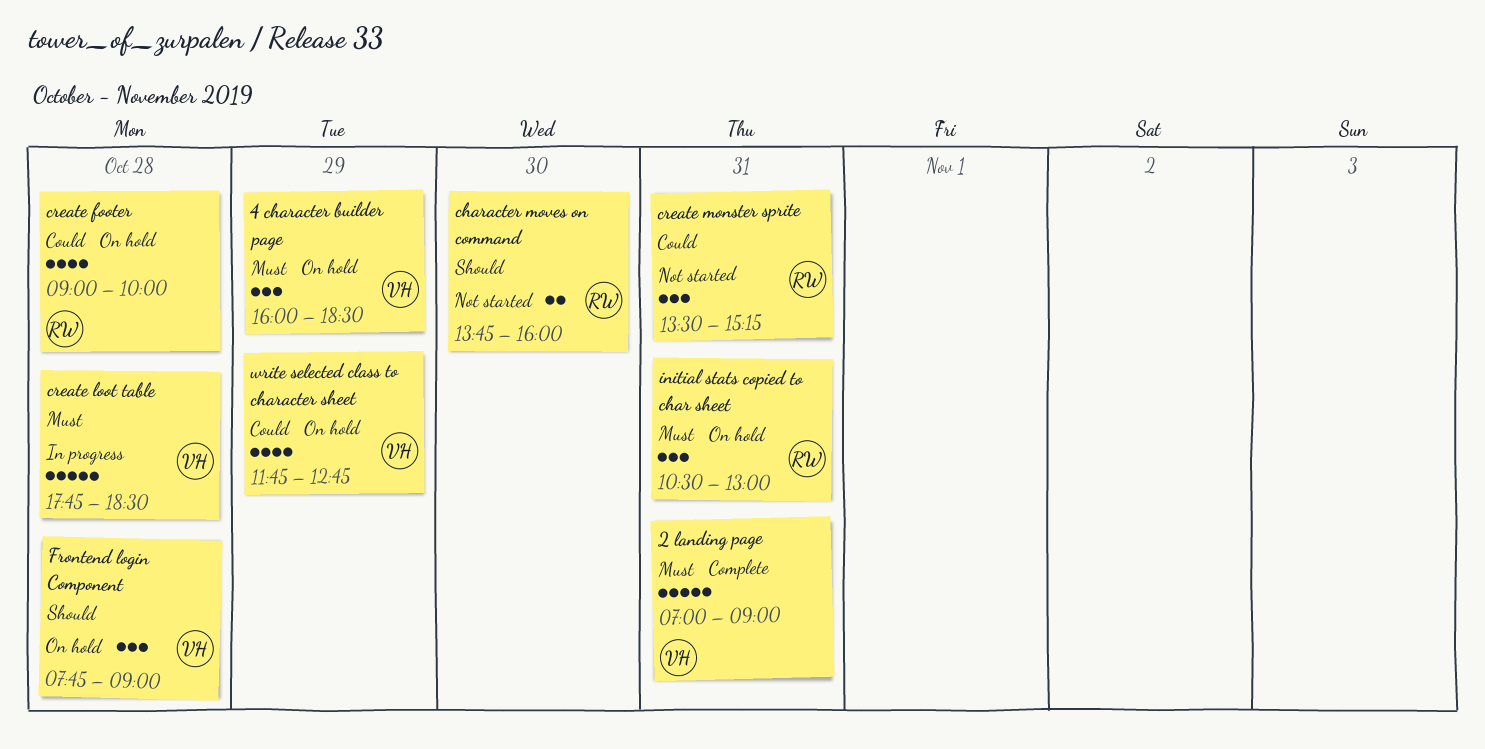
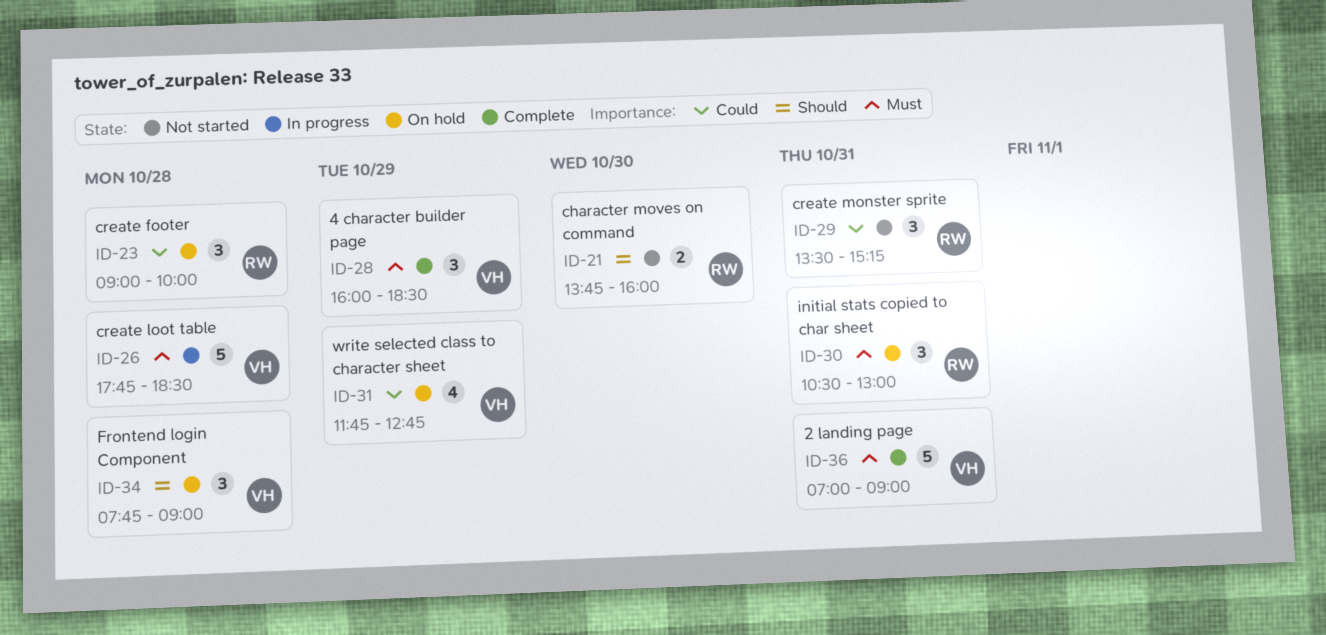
4 character builder page, status: On hold -> Complete
create footer, estimate: 4 -> 3

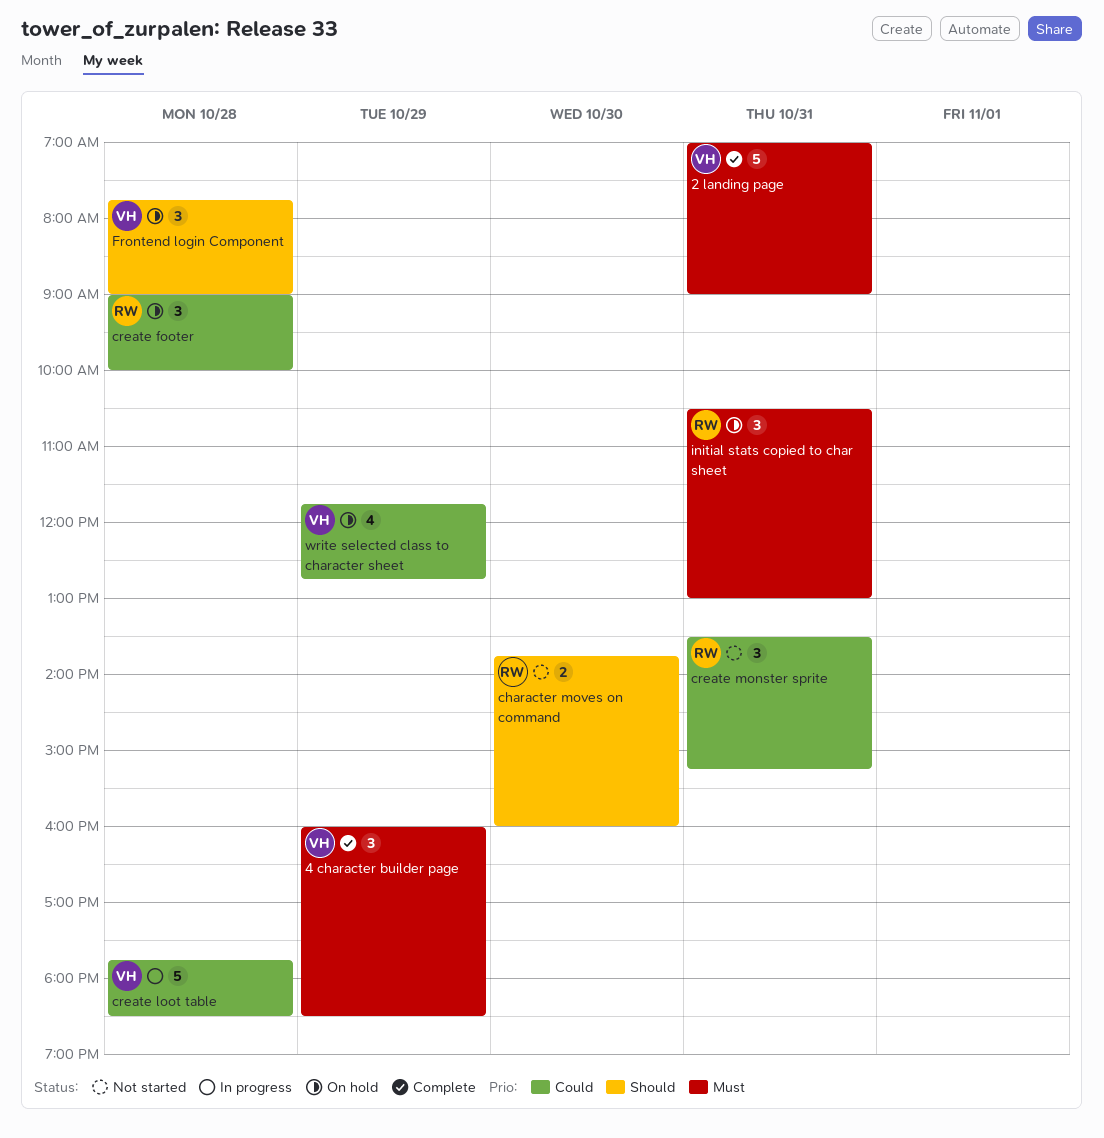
create loot table, priority: Must -> Could

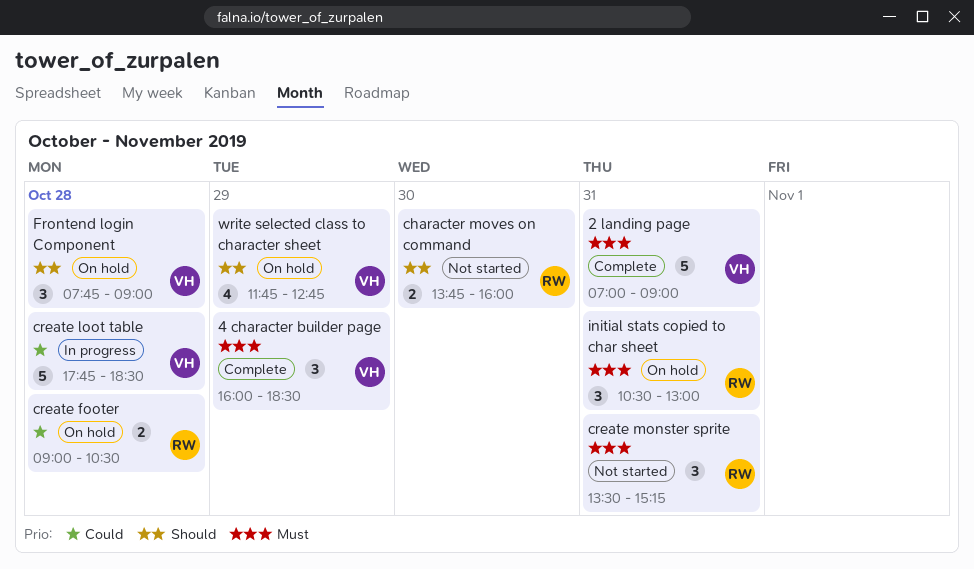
create footer, estimate: 3 -> 2
create footer, ends: 10:00 -> 10:30
create monster sprite, priority: Could -> Must
write selected class to character sheet, priority: Could -> Should

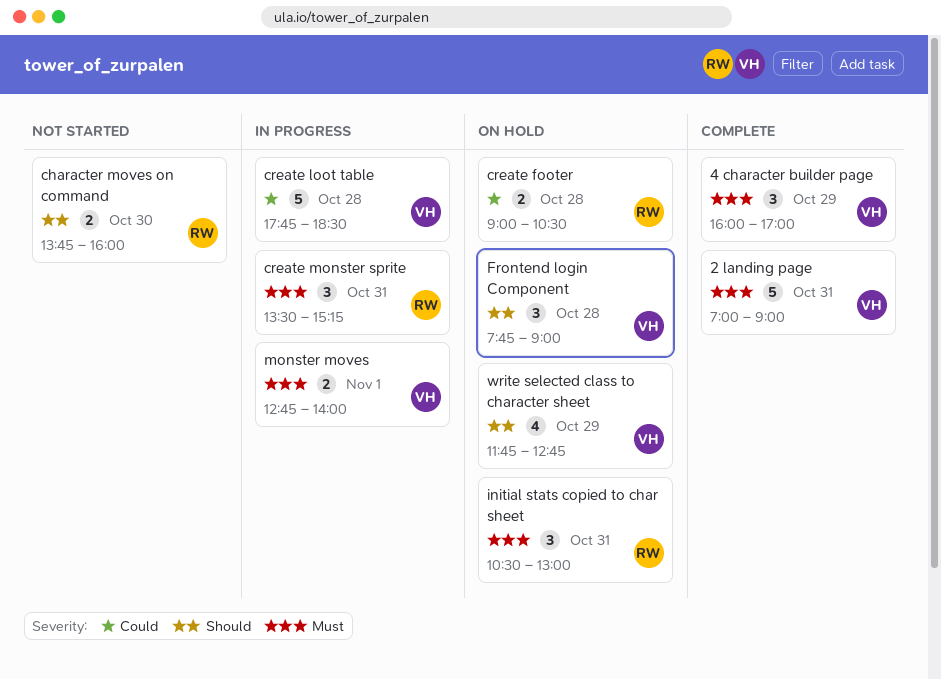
4 character builder page, ends: 18:30 -> 17:00
create monster sprite, status: Not started -> In progress
monster moves: none -> present

